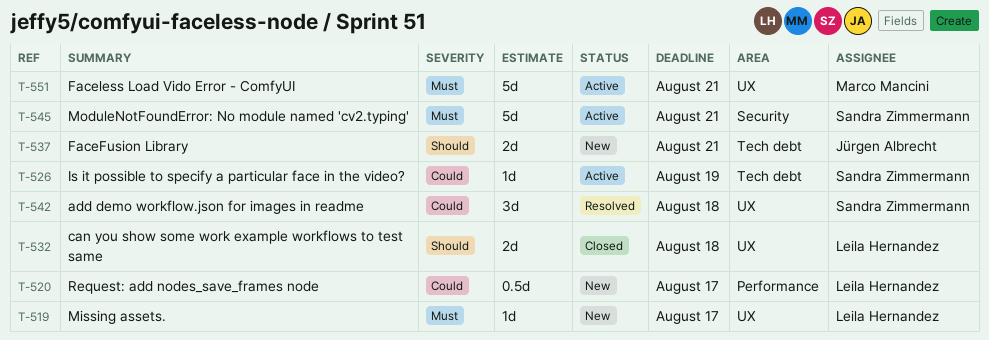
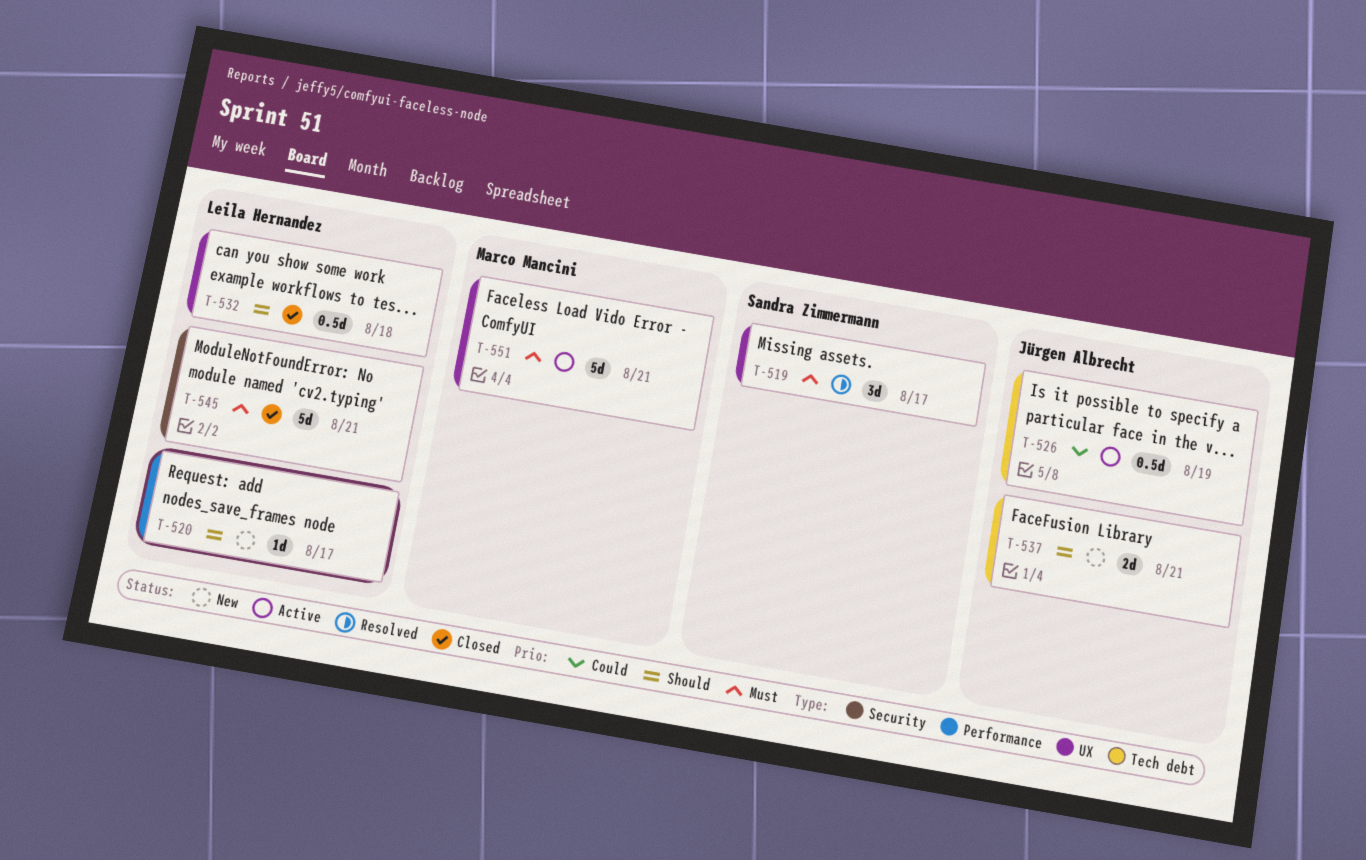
T-519, status: New -> Resolved
T-519, owner: Leila Hernandez -> Sandra Zimmermann
T-519, estimate: 1d -> 3d
T-520, priority: Could -> Should
T-520, estimate: 0.5d -> 1d
T-526, owner: Sandra Zimmermann -> Jürgen Albrecht
T-526, estimate: 1d -> 0.5d
T-532, estimate: 2d -> 0.5d
T-542: present -> none
T-545, status: Active -> Closed
T-545, owner: Sandra Zimmermann -> Leila Hernandez

